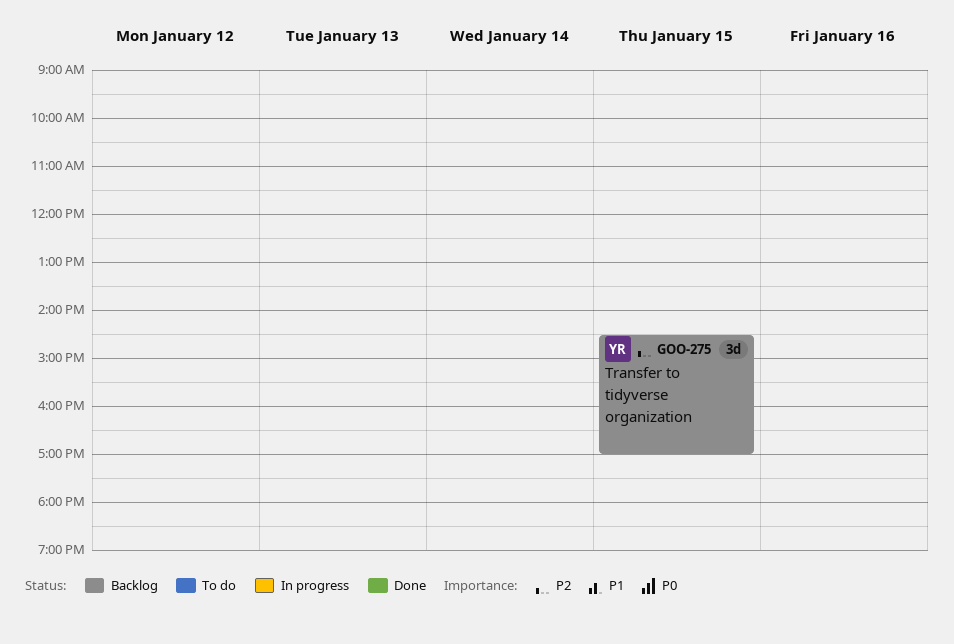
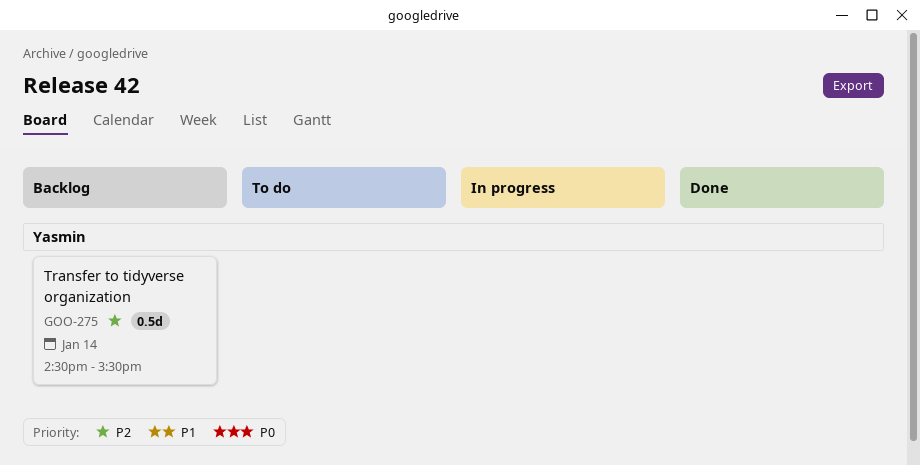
GOO-275, estimate: 3d -> 0.5d
GOO-275, day: Jan 15 -> Jan 14
GOO-275, ends: 17:00 -> 15:30

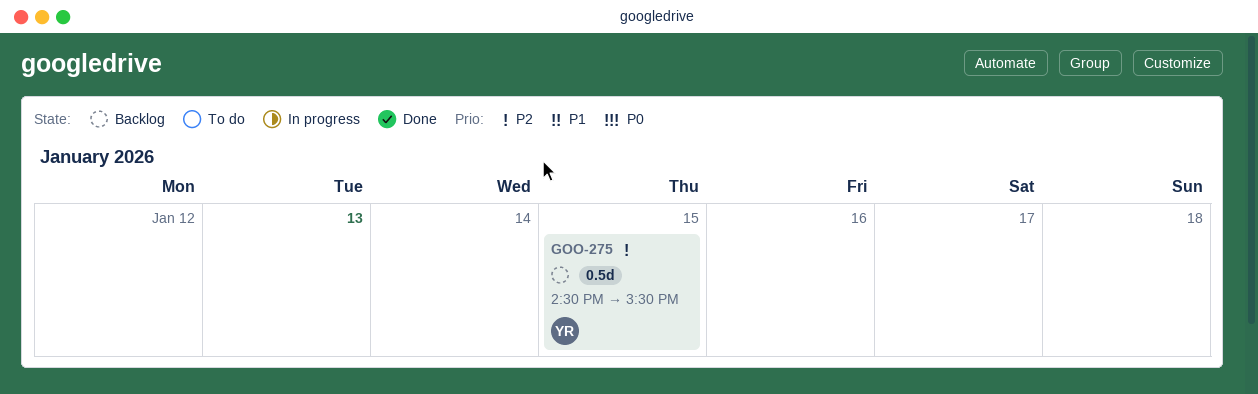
GOO-275, day: Jan 14 -> Jan 15

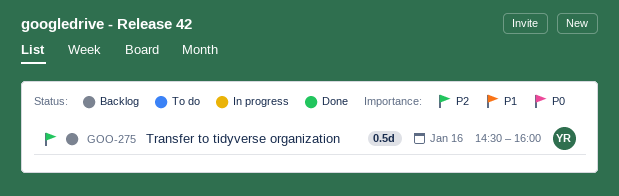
GOO-275, day: Jan 15 -> Jan 16
GOO-275, ends: 15:30 -> 16:00

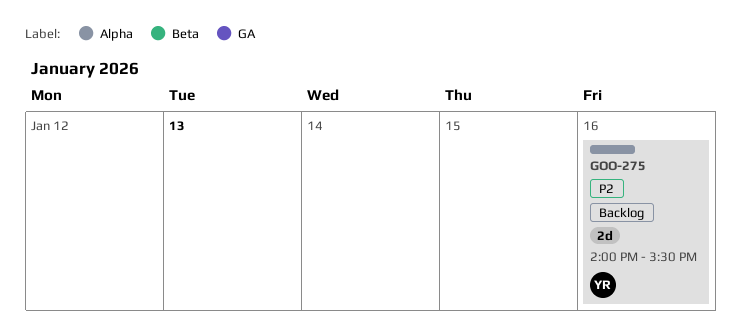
GOO-275, estimate: 0.5d -> 2d
GOO-275, begins: 14:30 -> 14:00
GOO-275, ends: 16:00 -> 15:30

